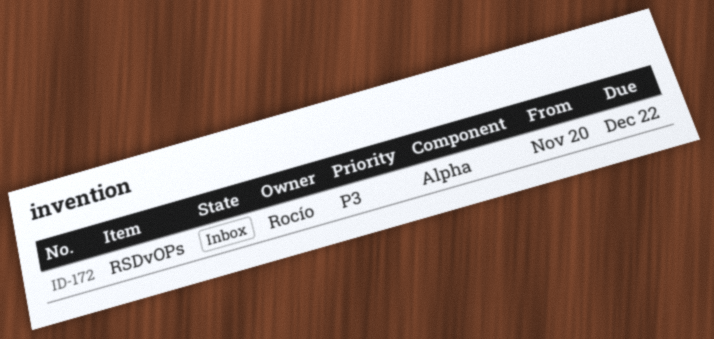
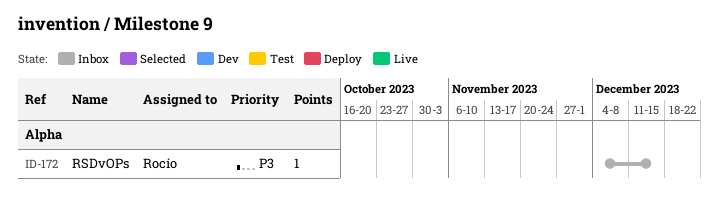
ID-172, start: Nov 20 -> Dec 4
ID-172, due: Dec 22 -> Dec 15

